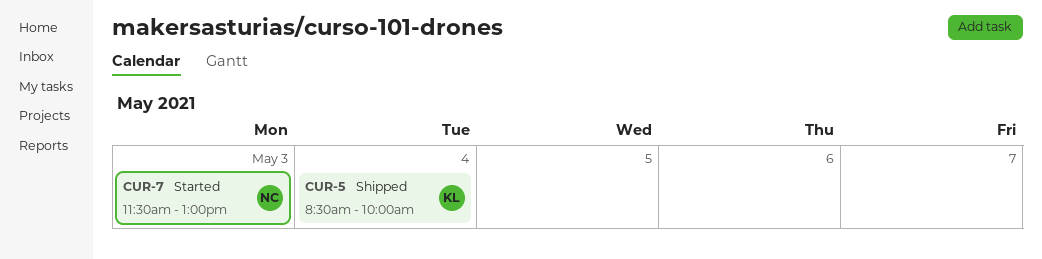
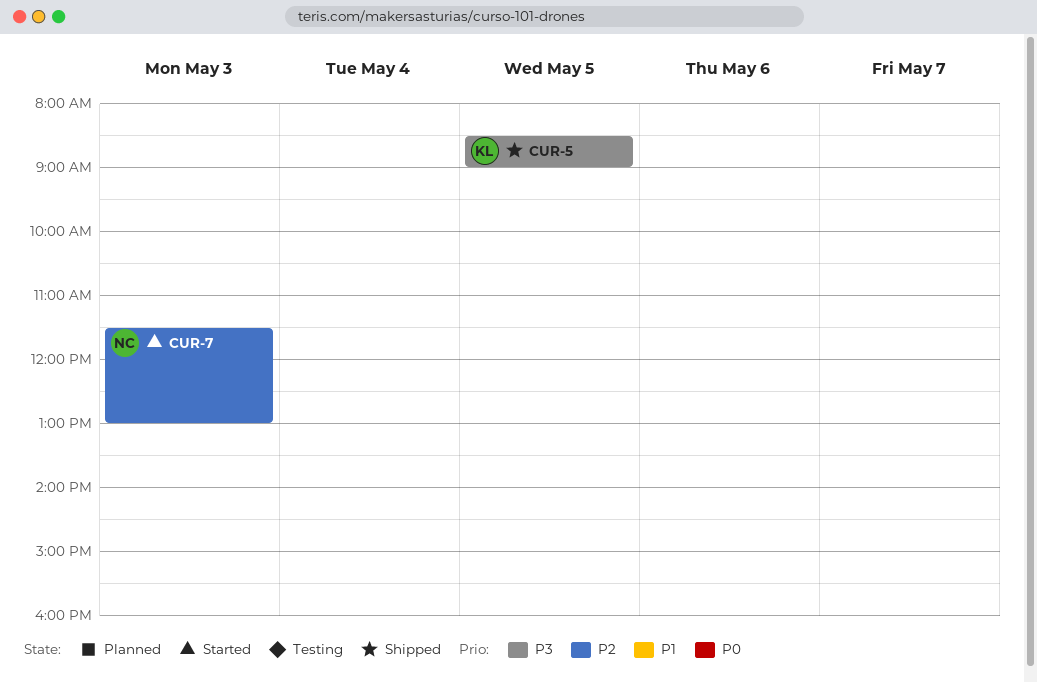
CUR-5, day: May 4 -> May 5
CUR-5, ends: 10:00 -> 09:00

